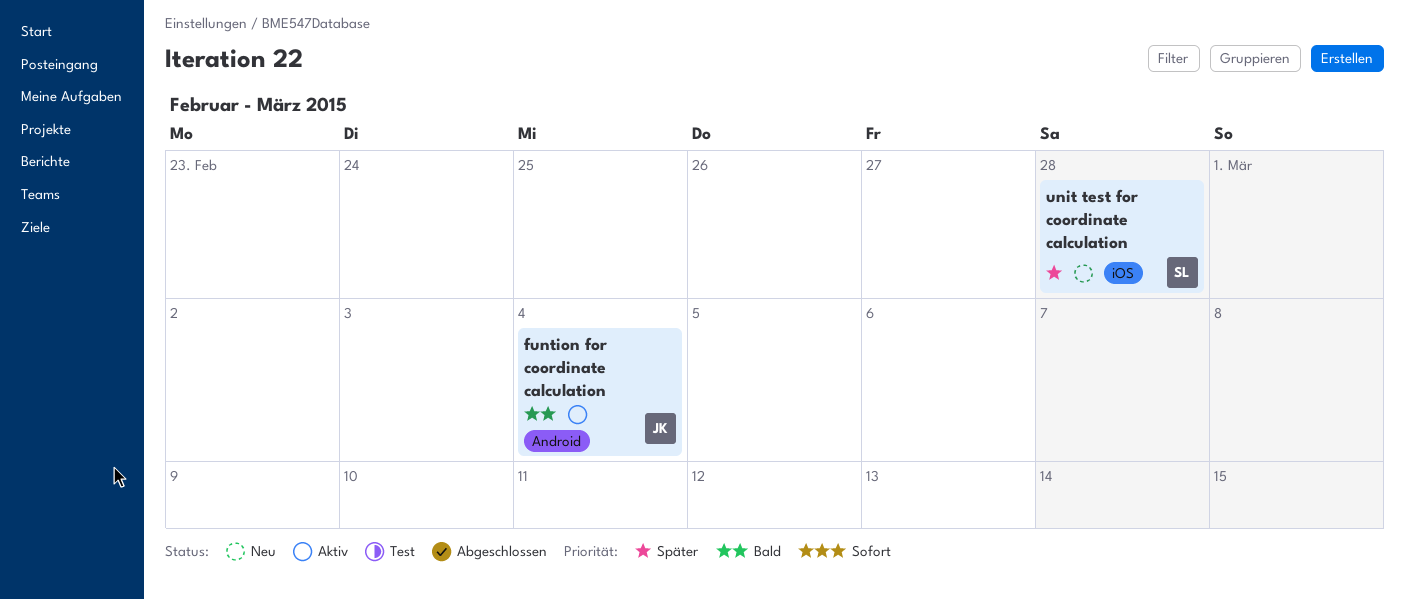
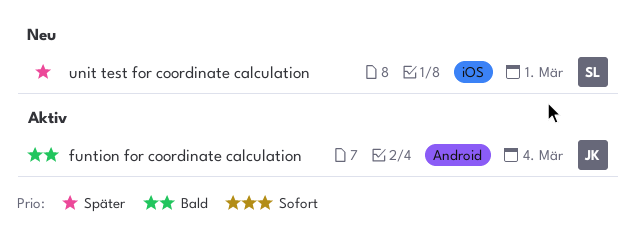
unit test for coordinate calculation, due: Feb 28 -> Mar 1

